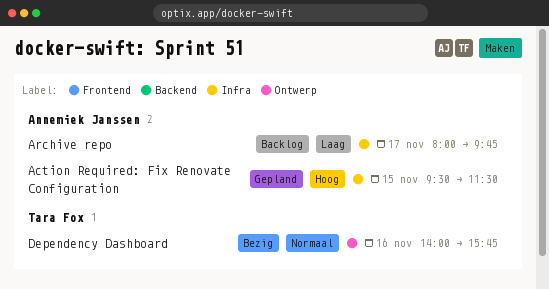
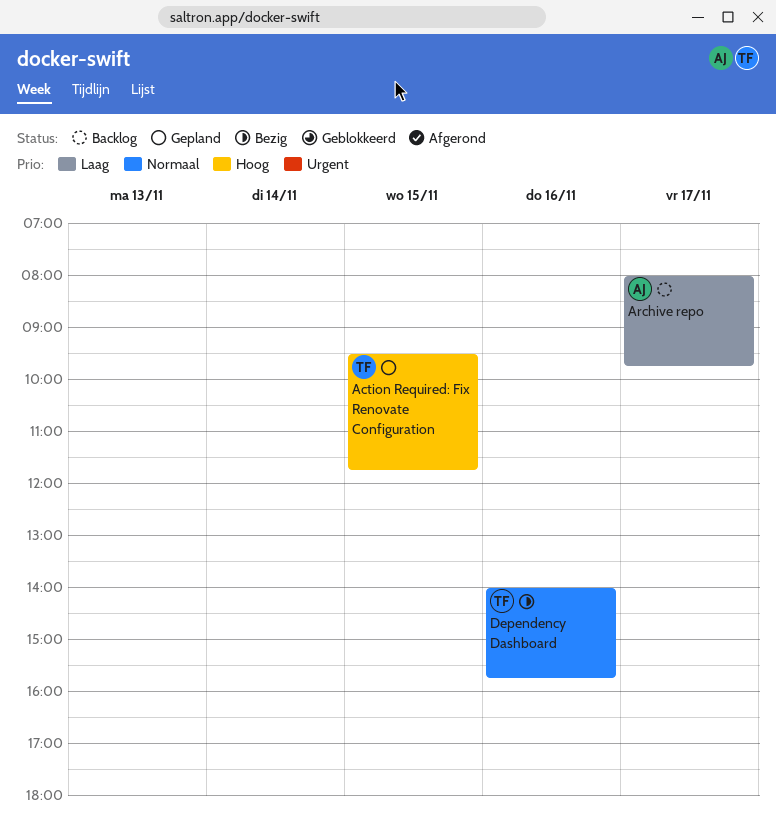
Action Required: Fix Renovate Configuration, owner: Annemiek Janssen -> Tara Fox
Action Required: Fix Renovate Configuration, ends: 11:30 -> 11:45

